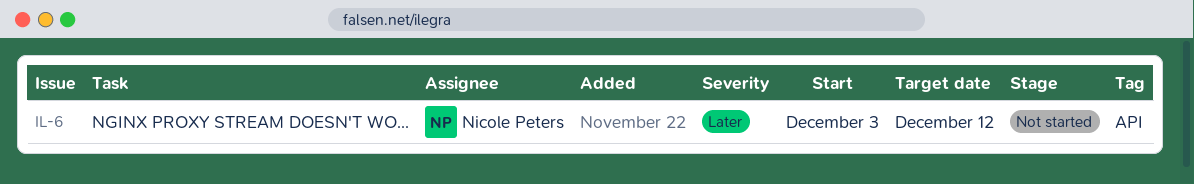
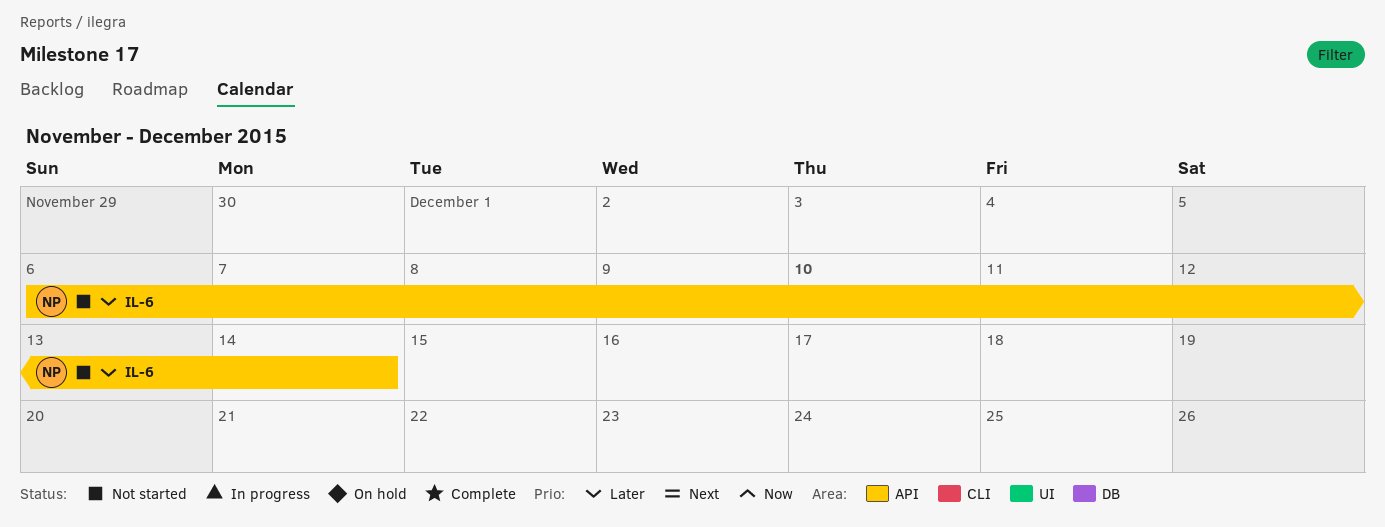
IL-6, start: Dec 3 -> Dec 6
IL-6, due: Dec 12 -> Dec 14

